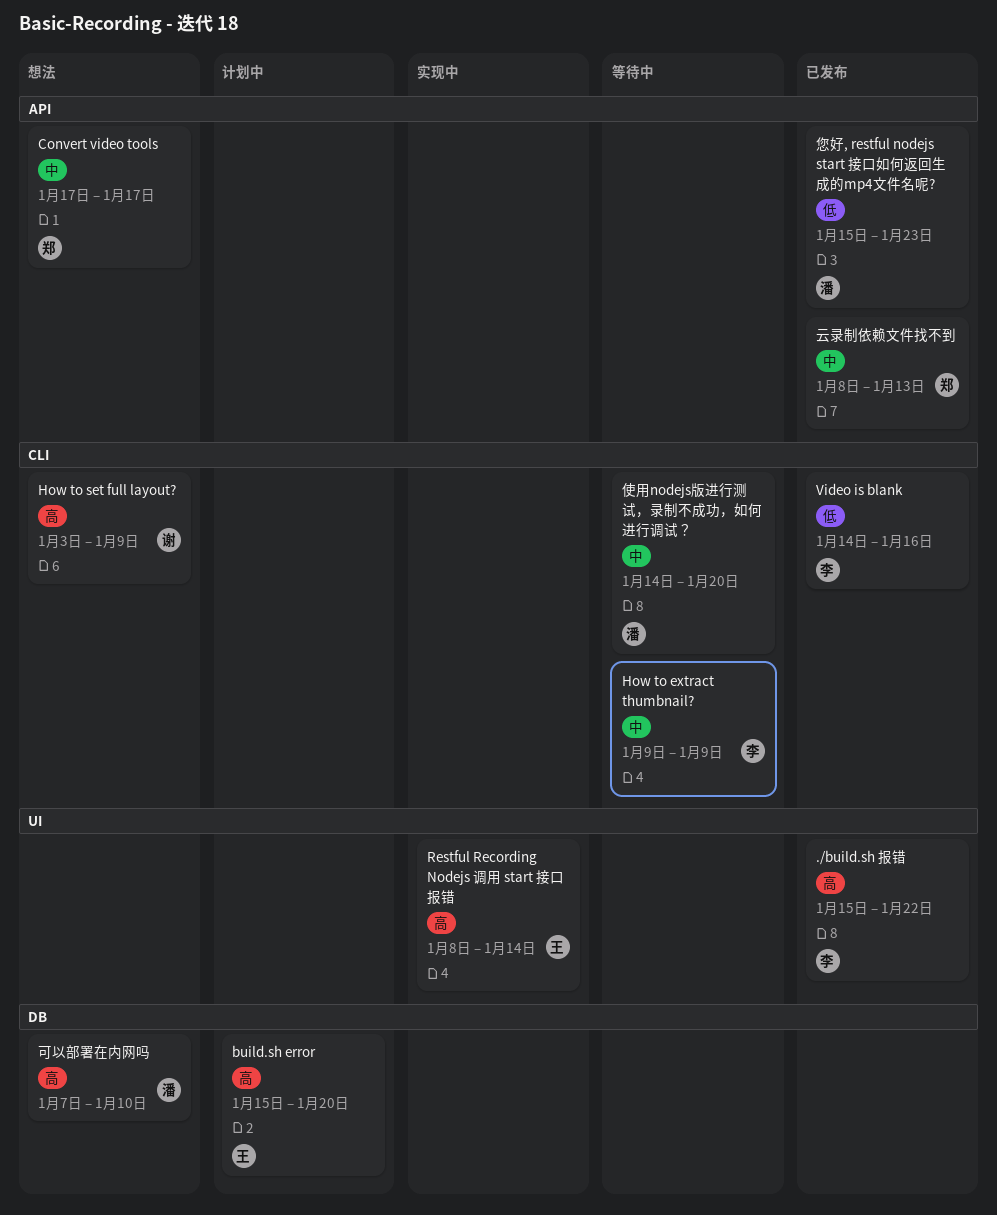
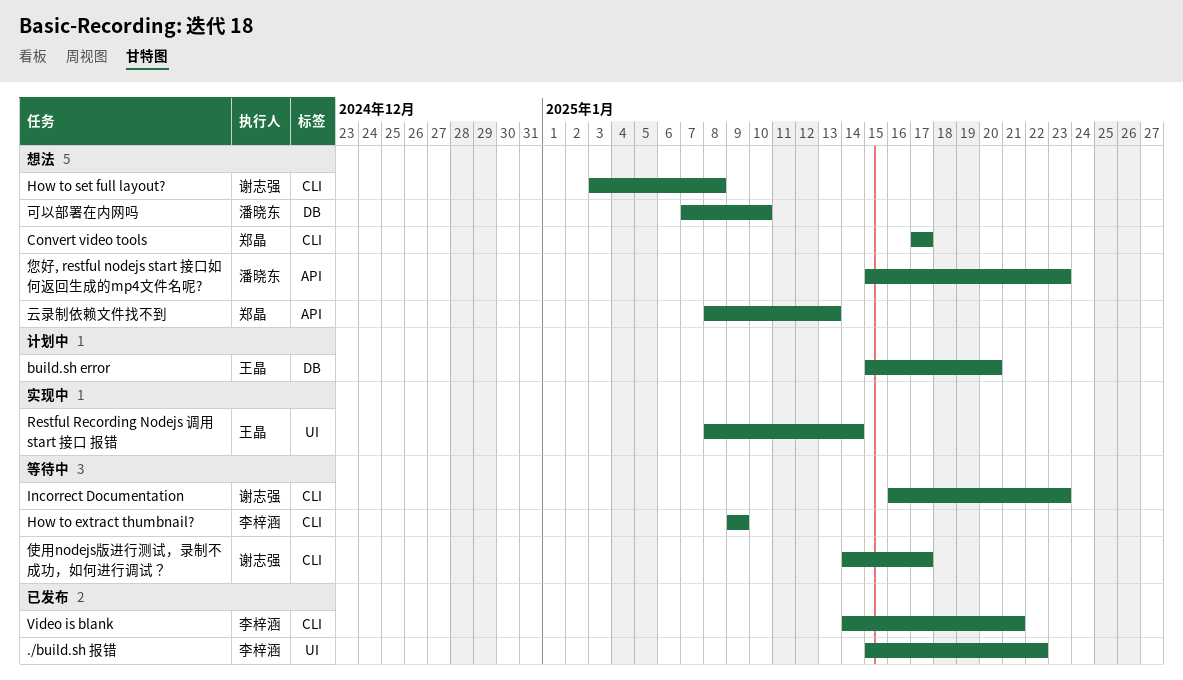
Convert video tools, label: API -> CLI
How to set full layout?, due: Jan 9 -> Jan 8
Incorrect Documentation: none -> present
Video is blank, due: Jan 16 -> Jan 21
云录制依赖文件找不到, status: 已发布 -> 想法
使用nodejs版进行测试，录制不成功，如何进行调试？, owner: 潘晓东 -> 谢志强
使用nodejs版进行测试，录制不成功，如何进行调试？, due: Jan 20 -> Jan 17
您好, restful nodejs start 接口如何返回生成的mp4文件名呢?, status: 已发布 -> 想法

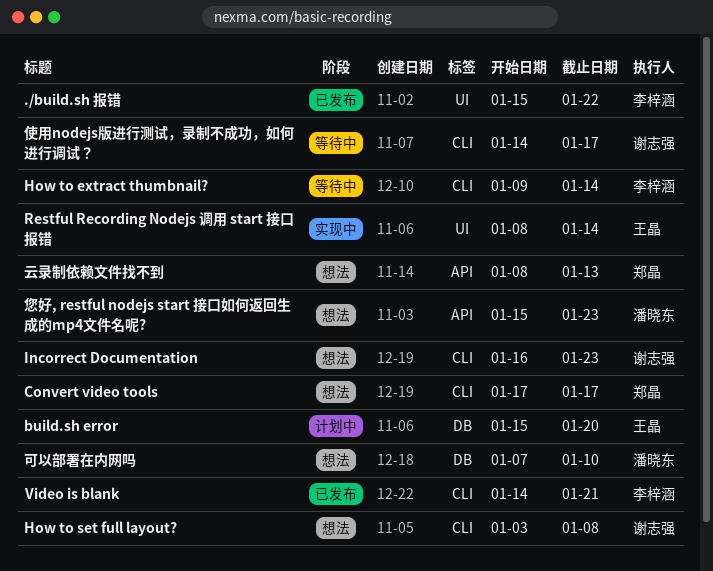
How to extract thumbnail?, due: Jan 9 -> Jan 14
Incorrect Documentation, status: 等待中 -> 想法

